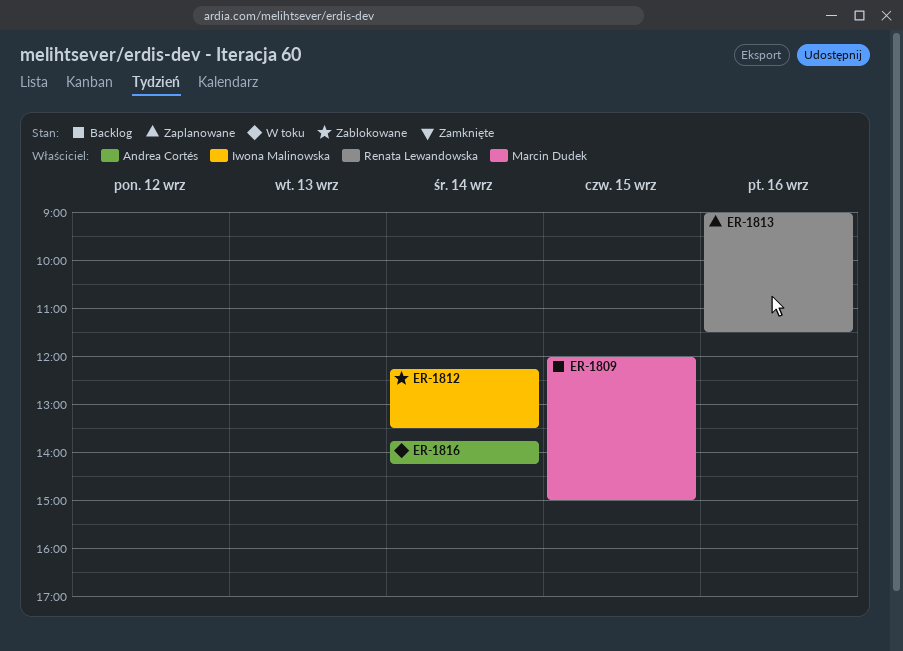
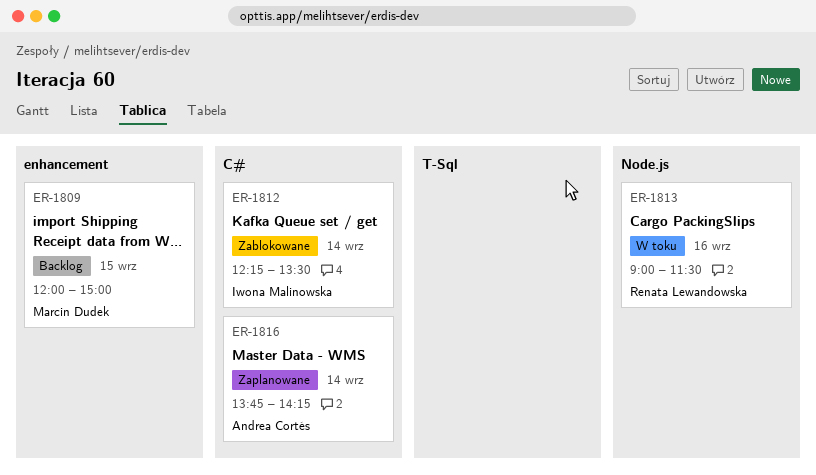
ER-1813, status: Zaplanowane -> W toku
ER-1816, status: W toku -> Zaplanowane

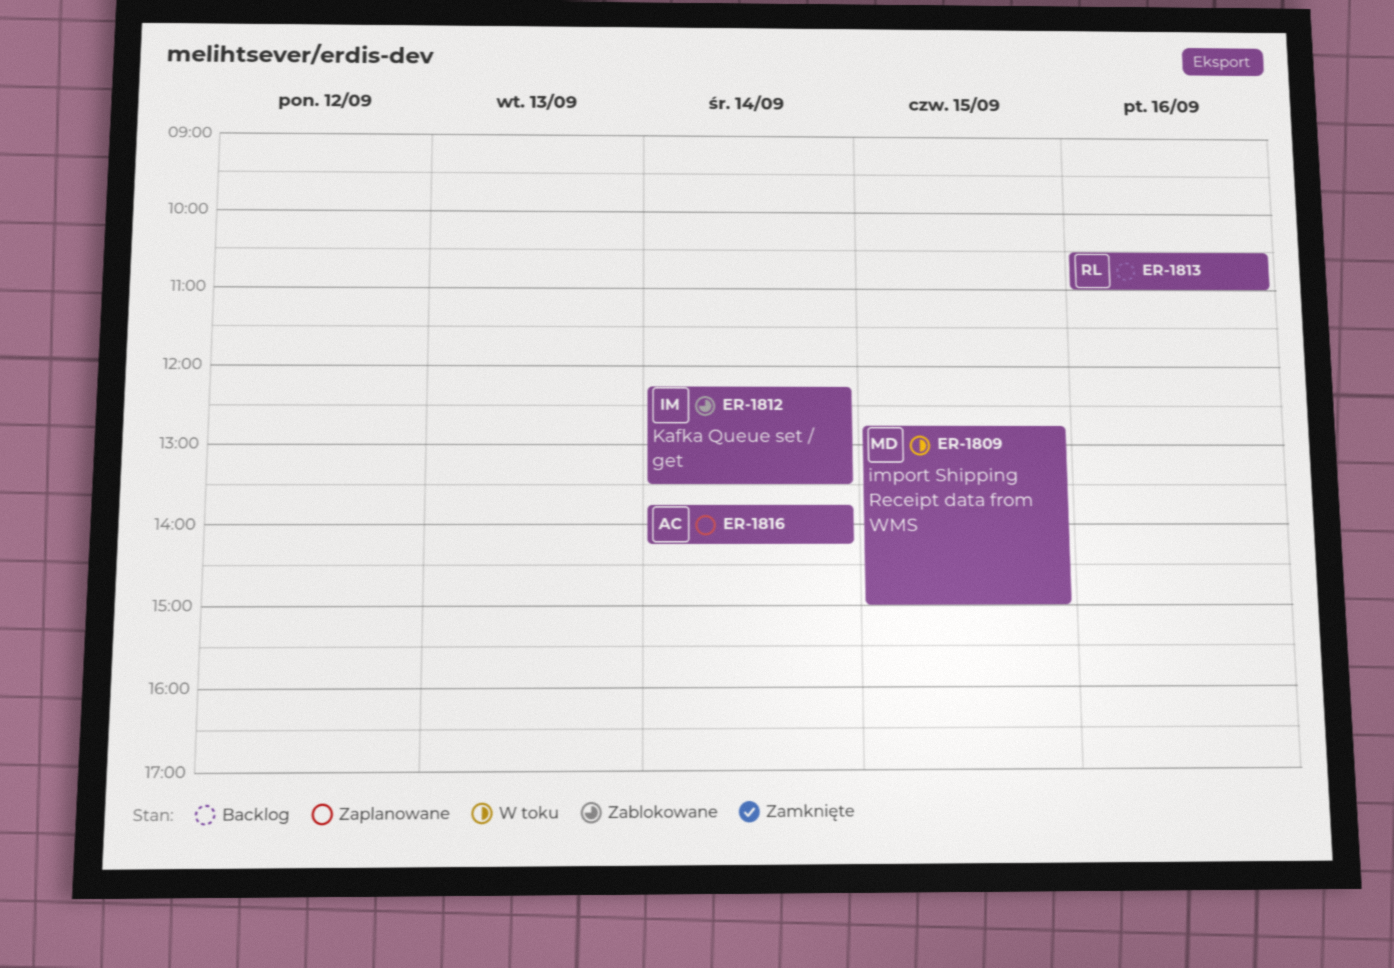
ER-1809, status: Backlog -> W toku
ER-1809, begins: 12:00 -> 12:45
ER-1813, status: W toku -> Backlog
ER-1813, begins: 09:00 -> 10:30
ER-1813, ends: 11:30 -> 11:00

